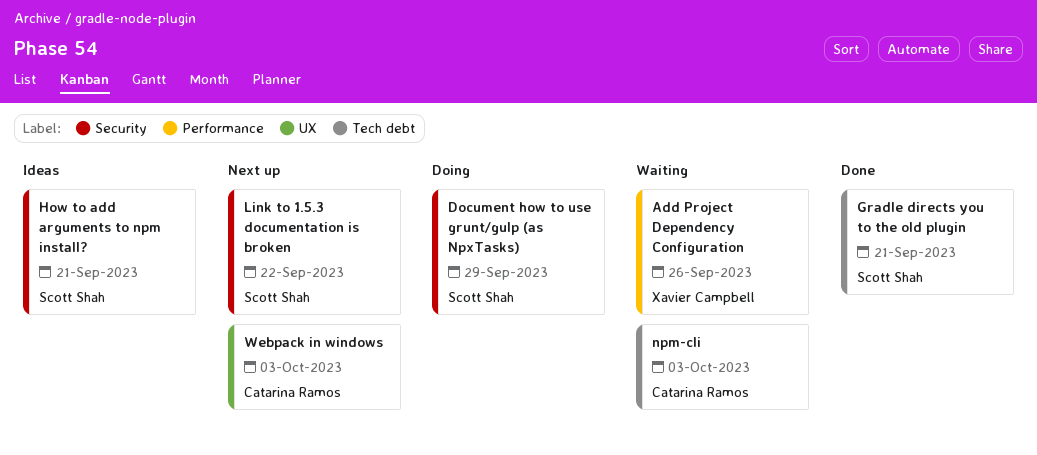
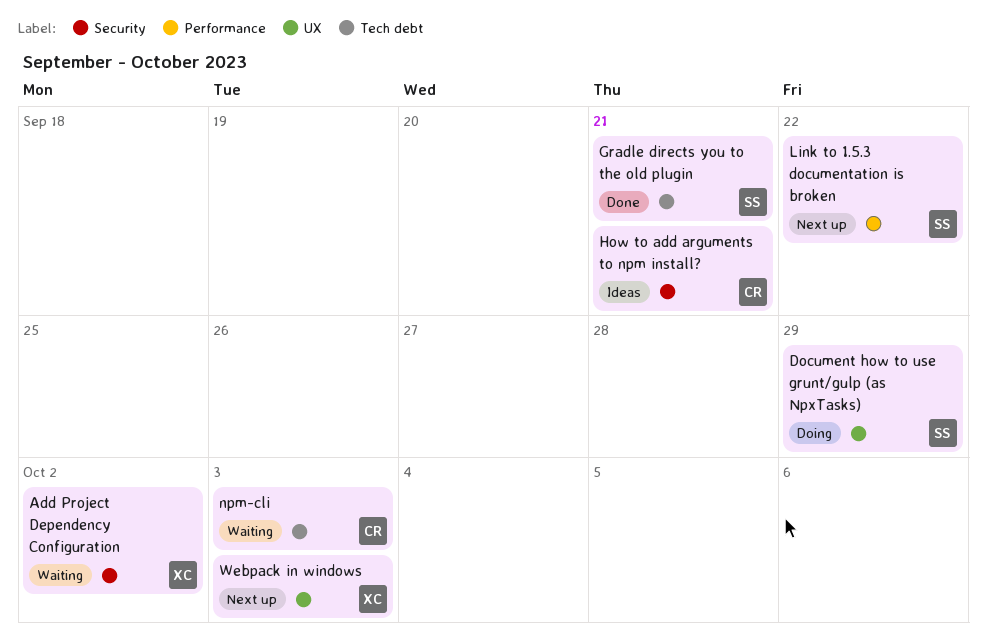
Add Project Dependency Configuration, label: Performance -> Security
Add Project Dependency Configuration, due: Sep 26 -> Oct 2
Document how to use grunt/gulp (as NpxTasks), label: Security -> UX
How to add arguments to npm install?, owner: Scott Shah -> Catarina Ramos
Link to 1.5.3 documentation is broken, label: Security -> Performance
Webpack in windows, owner: Catarina Ramos -> Xavier Campbell

